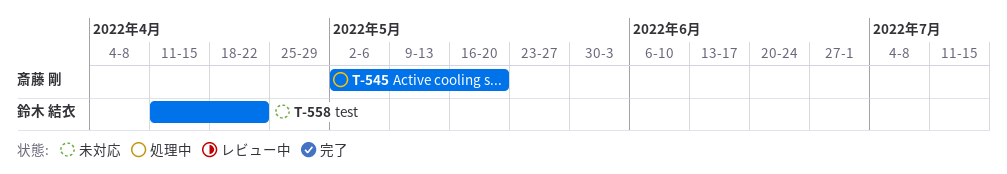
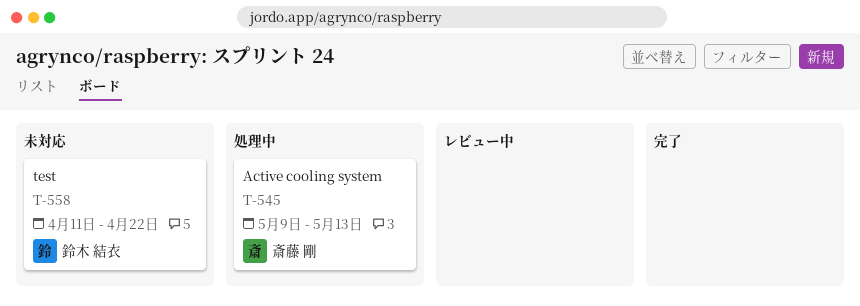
T-545, start: May 2 -> May 9
T-545, due: May 20 -> May 13

